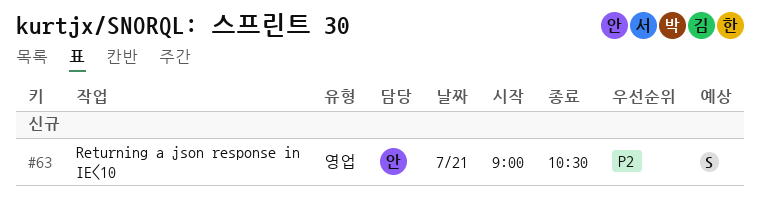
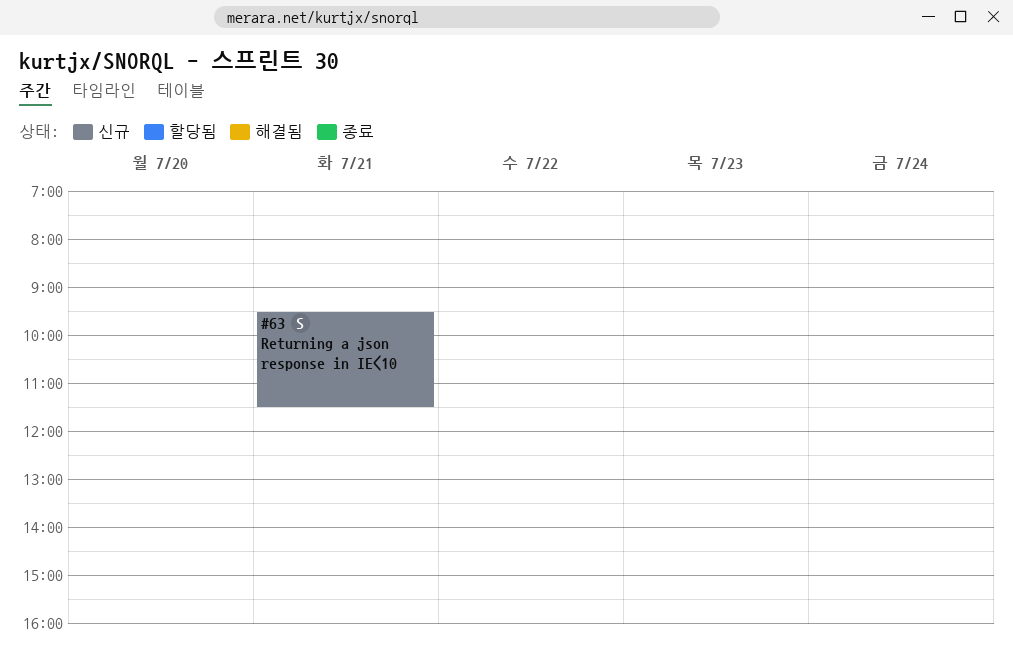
#63, begins: 09:00 -> 09:30
#63, ends: 10:30 -> 11:30

